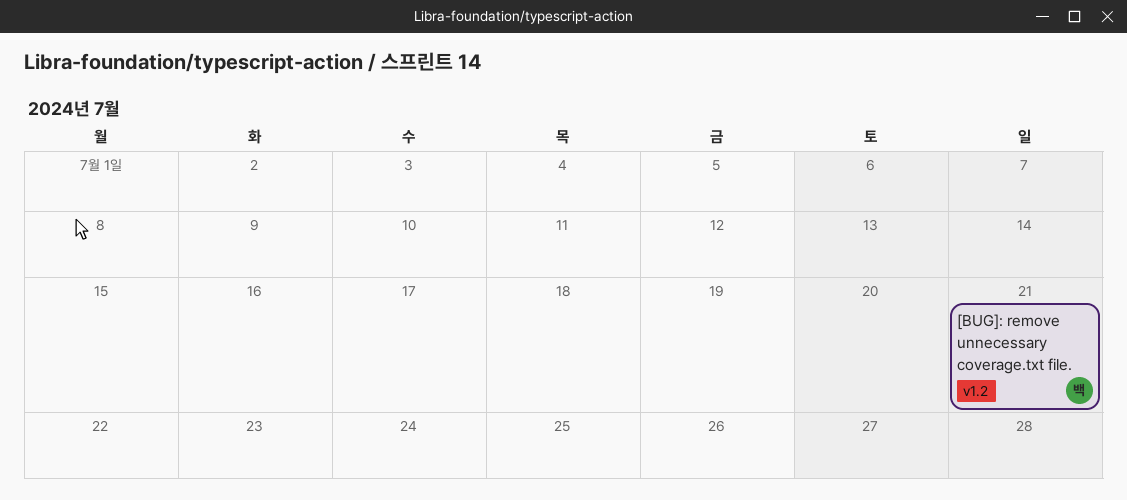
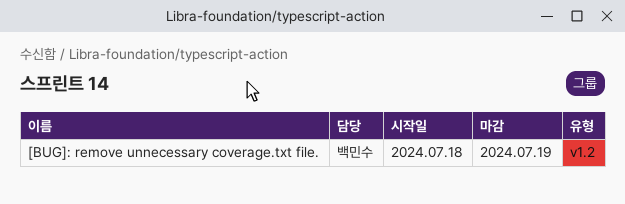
[BUG]: remove unnecessary coverage.txt file., due: Jul 21 -> Jul 19

